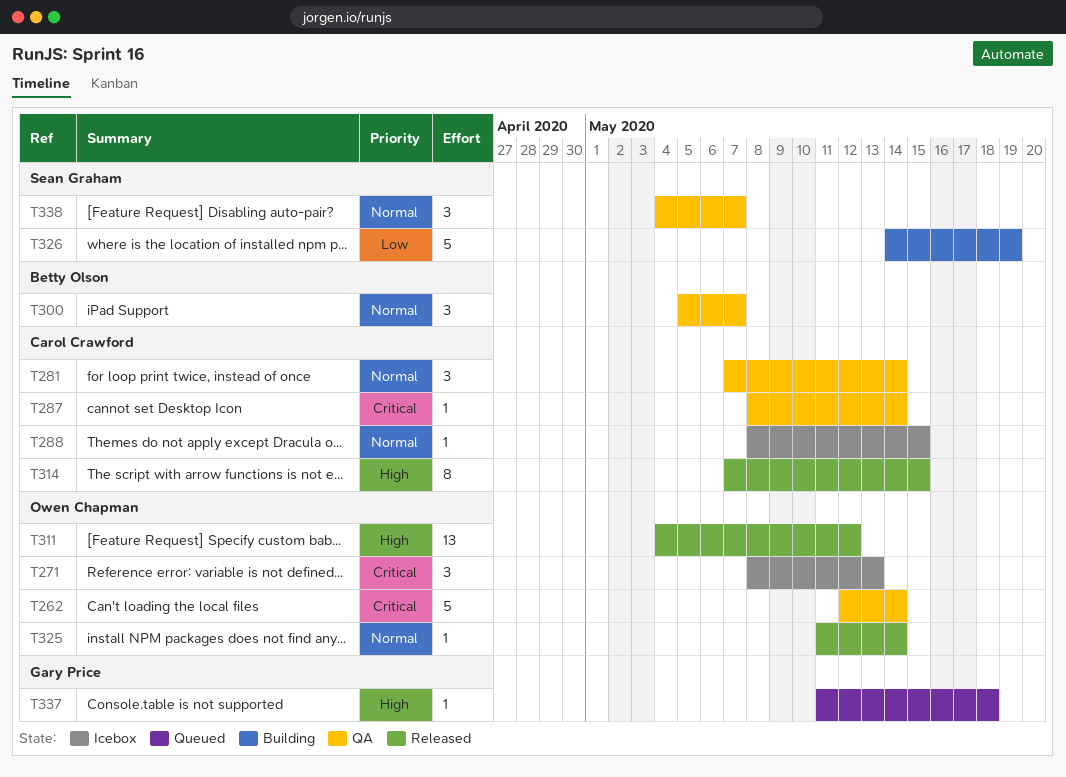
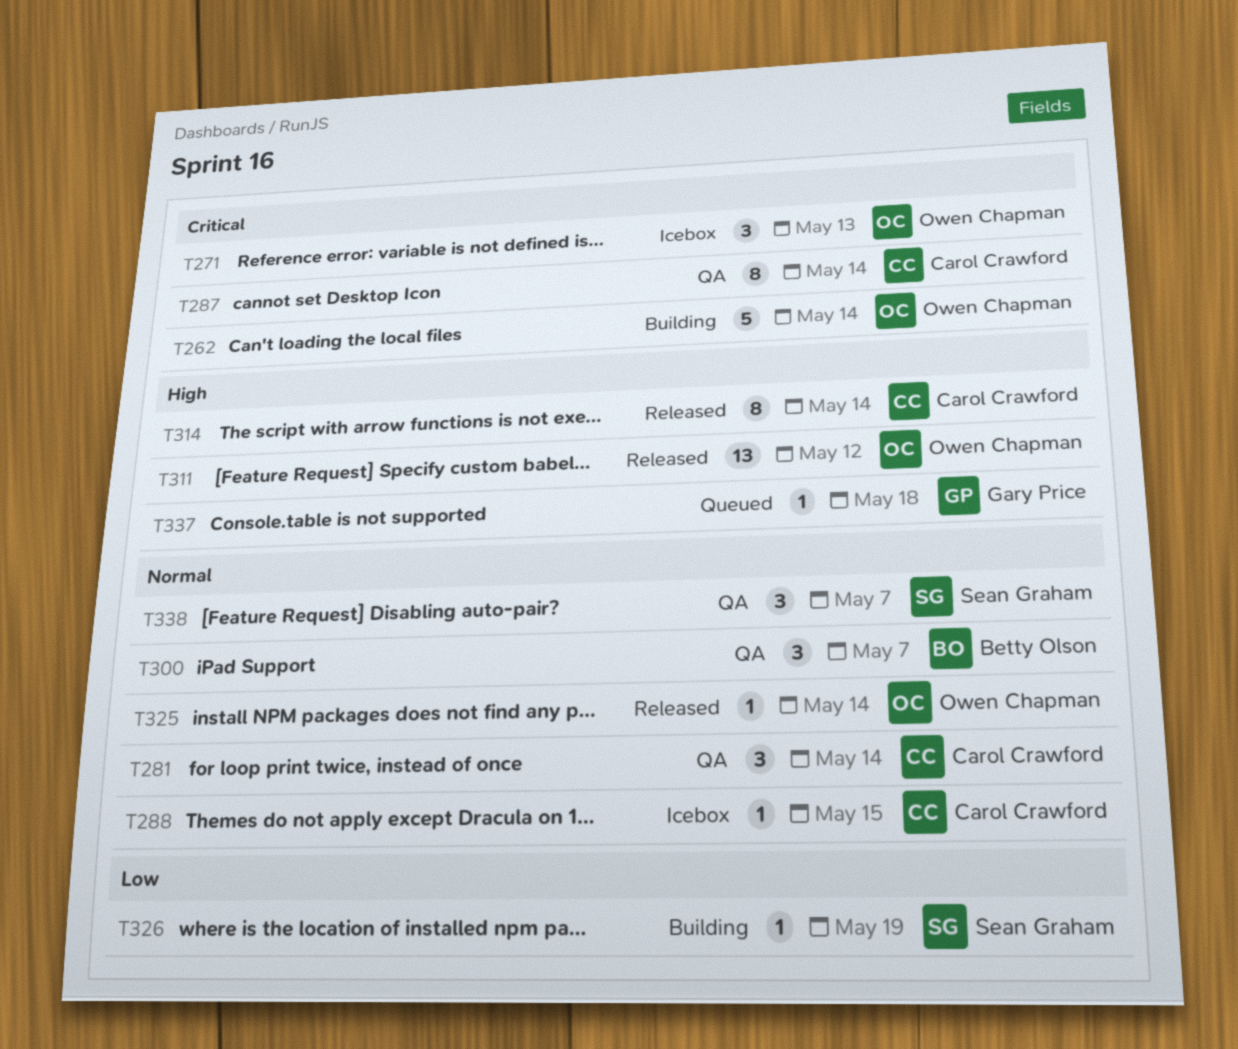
T262, status: QA -> Building
T287, estimate: 1 -> 8
T314, due: May 15 -> May 14
T326, estimate: 5 -> 1

